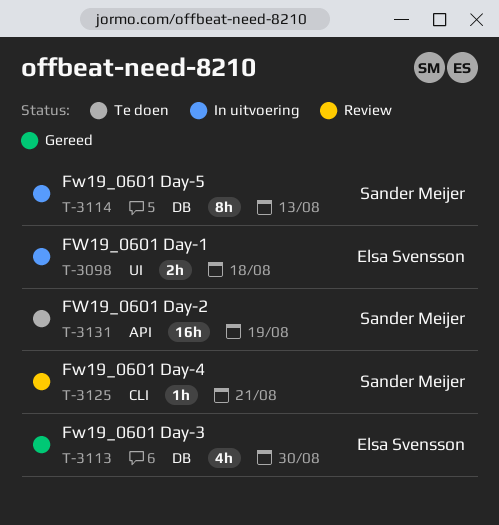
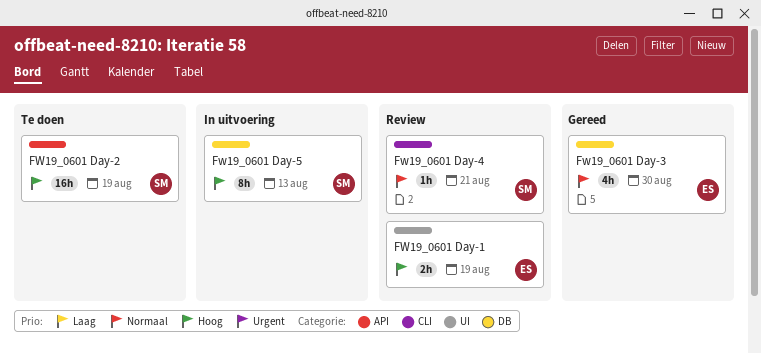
FW19_0601 Day-1, status: In uitvoering -> Review
FW19_0601 Day-1, due: Aug 18 -> Aug 19

